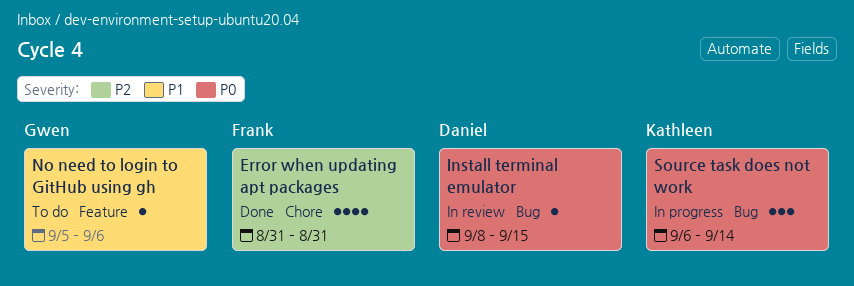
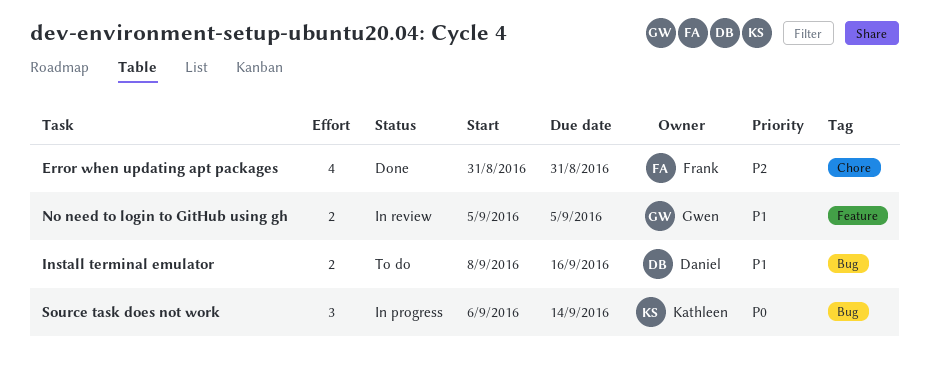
Install terminal emulator, status: In review -> To do
Install terminal emulator, priority: P0 -> P1
Install terminal emulator, estimate: 1 -> 2
Install terminal emulator, due: Sep 15 -> Sep 16
No need to login to GitHub using gh, status: To do -> In review
No need to login to GitHub using gh, estimate: 1 -> 2
No need to login to GitHub using gh, due: Sep 6 -> Sep 5

